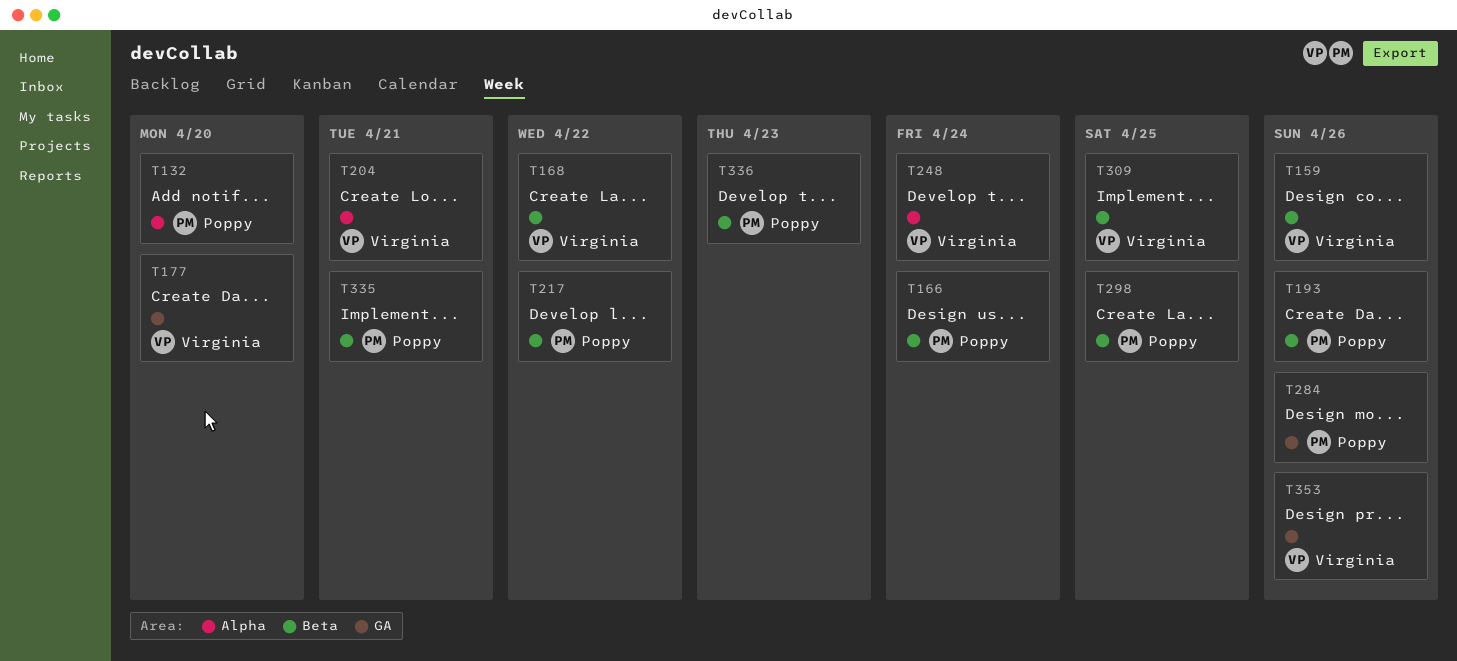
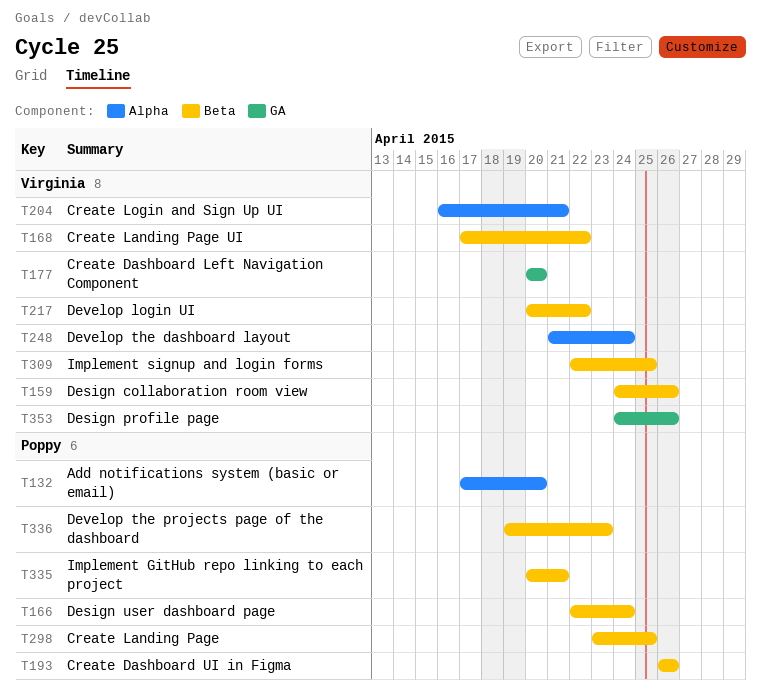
T217, owner: Poppy -> Virginia
T284: present -> none

